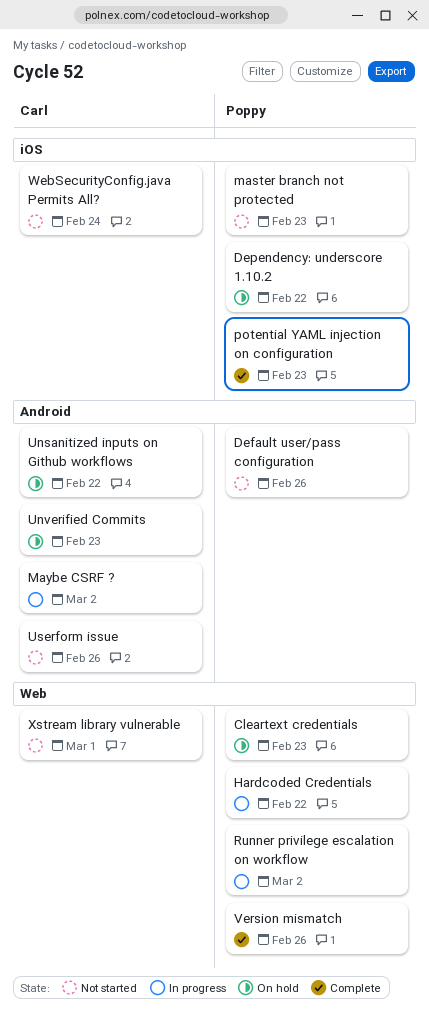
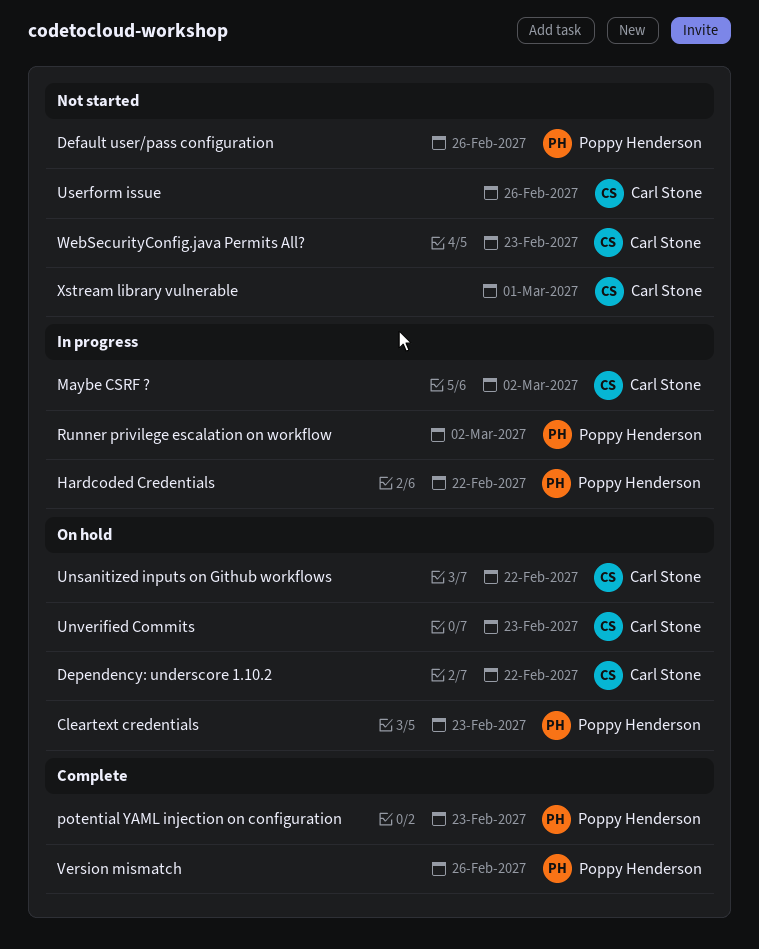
Dependency: underscore 1.10.2, owner: Poppy Henderson -> Carl Stone
master branch not protected: present -> none
WebSecurityConfig.java Permits All?, due: Feb 24 -> Feb 23

